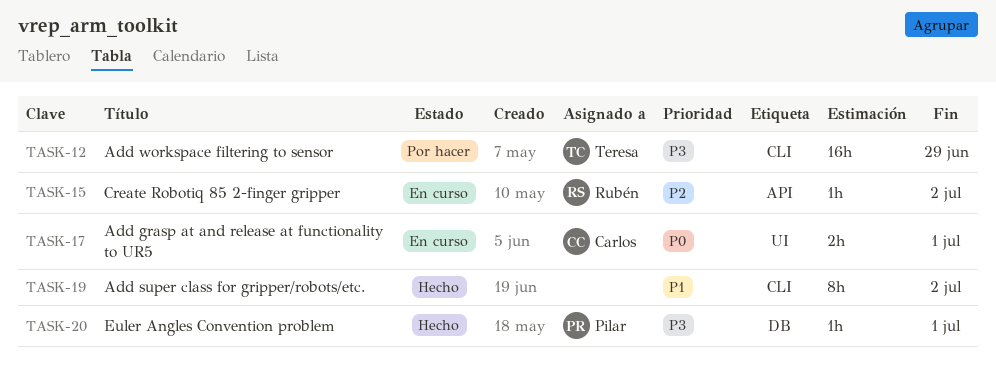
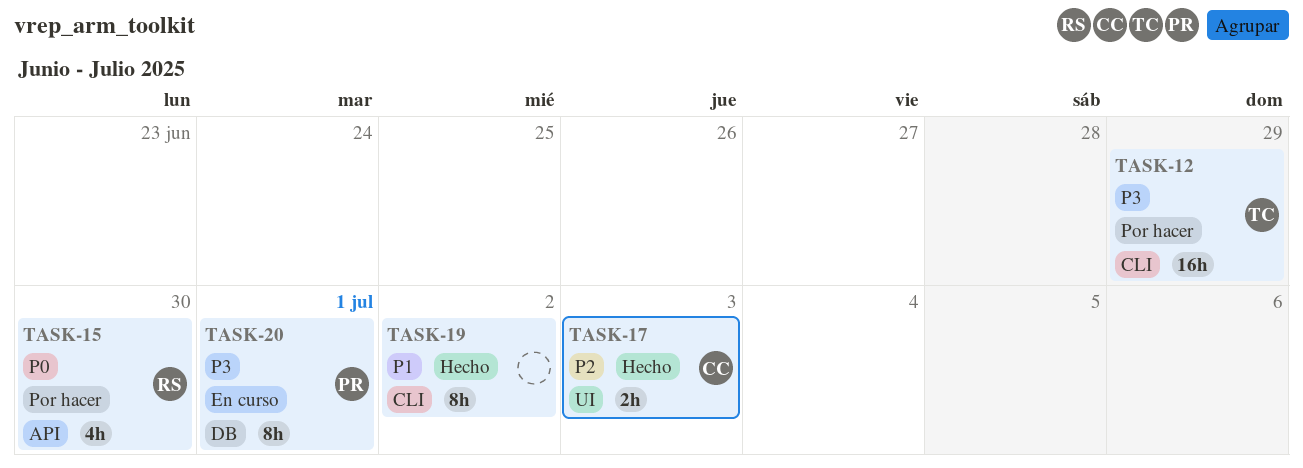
TASK-15, status: En curso -> Por hacer
TASK-15, priority: P2 -> P0
TASK-15, estimate: 1h -> 4h
TASK-15, due: Jul 2 -> Jun 30
TASK-17, status: En curso -> Hecho
TASK-17, priority: P0 -> P2
TASK-17, due: Jul 1 -> Jul 3
TASK-20, status: Hecho -> En curso
TASK-20, estimate: 1h -> 8h

